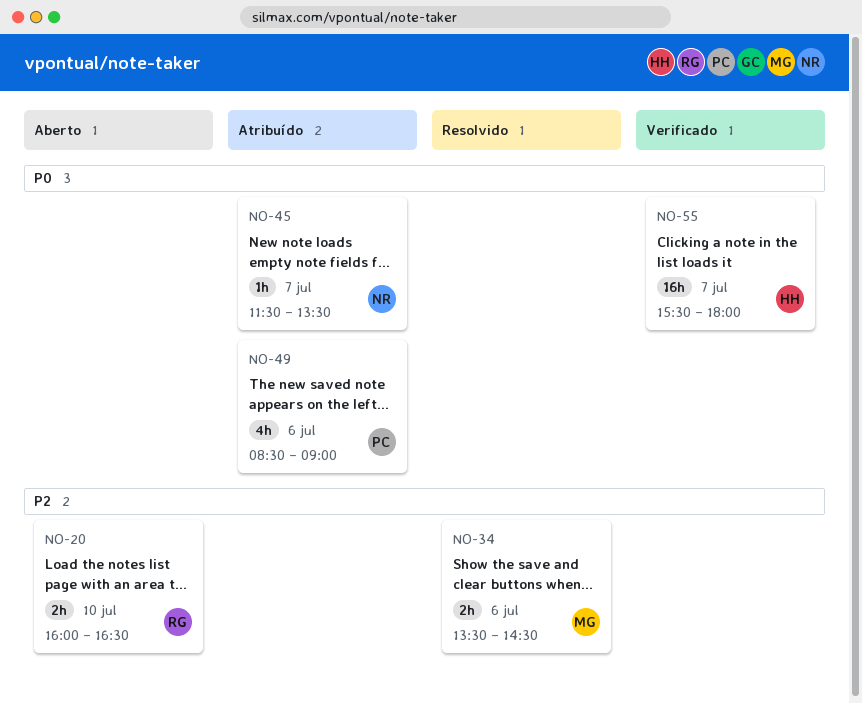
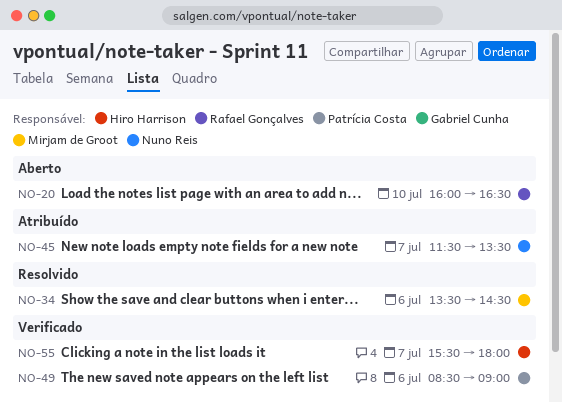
NO-49, status: Atribuído -> Verificado

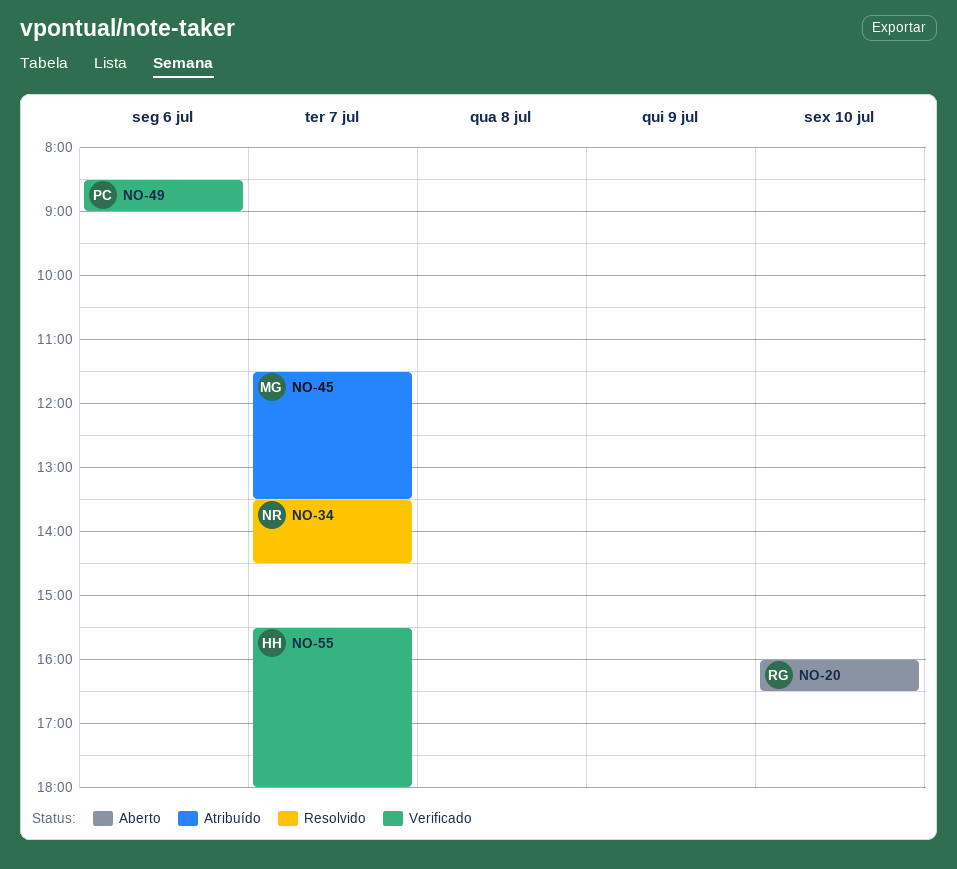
NO-34, owner: Mirjam de Groot -> Nuno Reis
NO-34, day: Jul 6 -> Jul 7
NO-45, owner: Nuno Reis -> Mirjam de Groot

